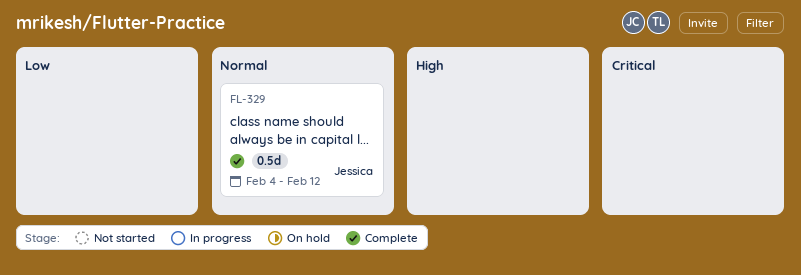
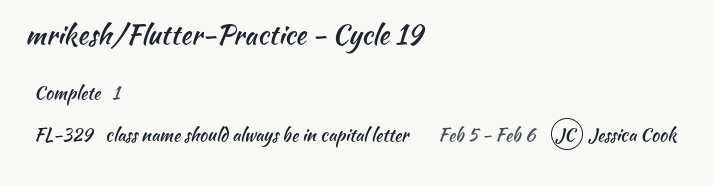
FL-329, start: Feb 4 -> Feb 5
FL-329, due: Feb 12 -> Feb 6

